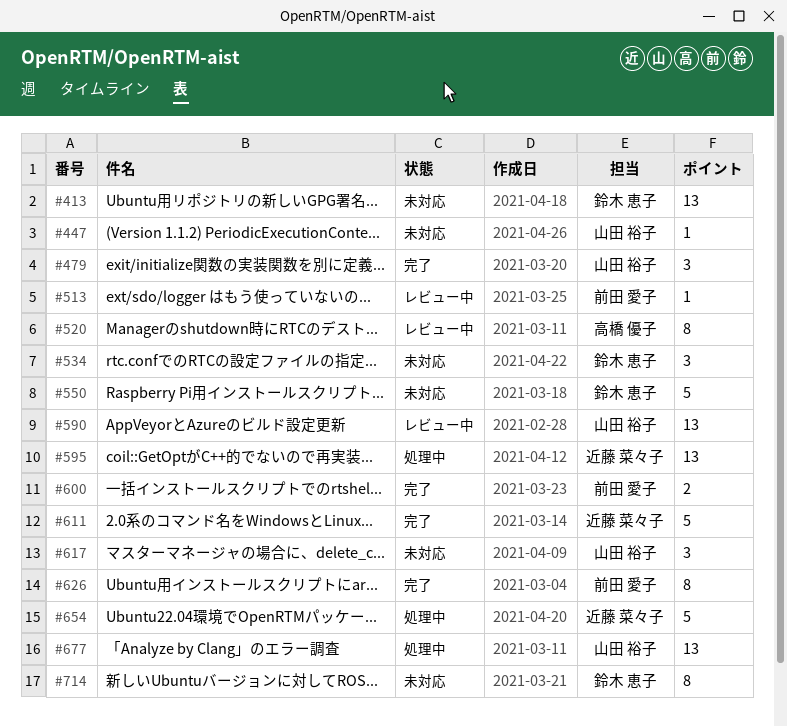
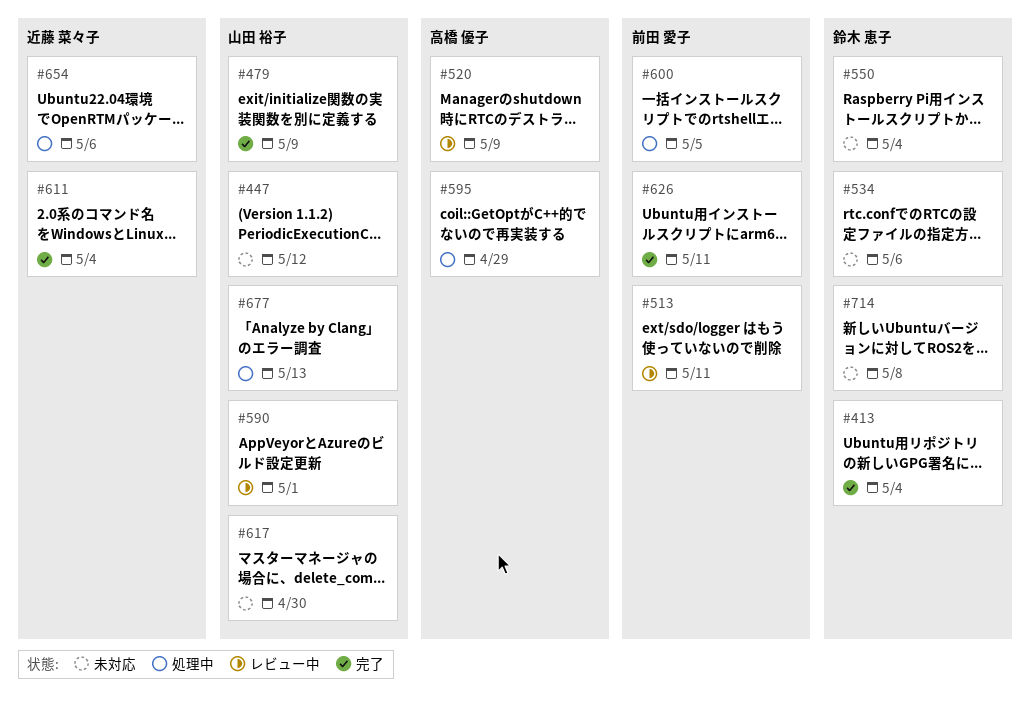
#413, status: 未対応 -> 完了
#595, owner: 近藤 菜々子 -> 高橋 優子
#600, status: 完了 -> 処理中

